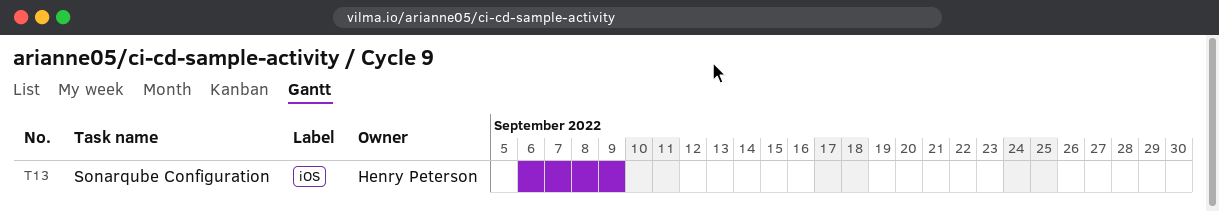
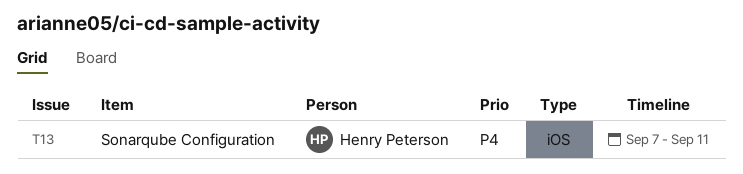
T13, start: Sep 6 -> Sep 7
T13, due: Sep 9 -> Sep 11

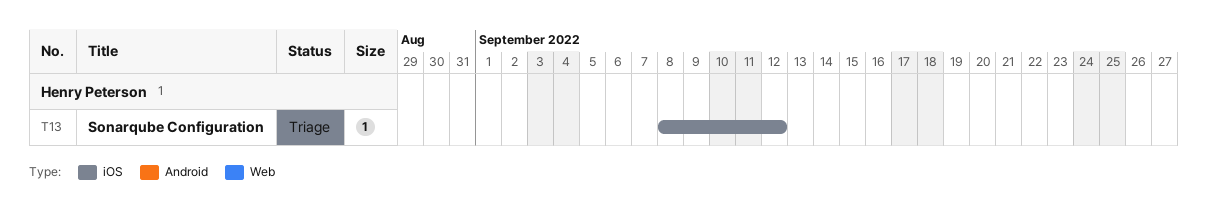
T13, start: Sep 7 -> Sep 8
T13, due: Sep 11 -> Sep 12

